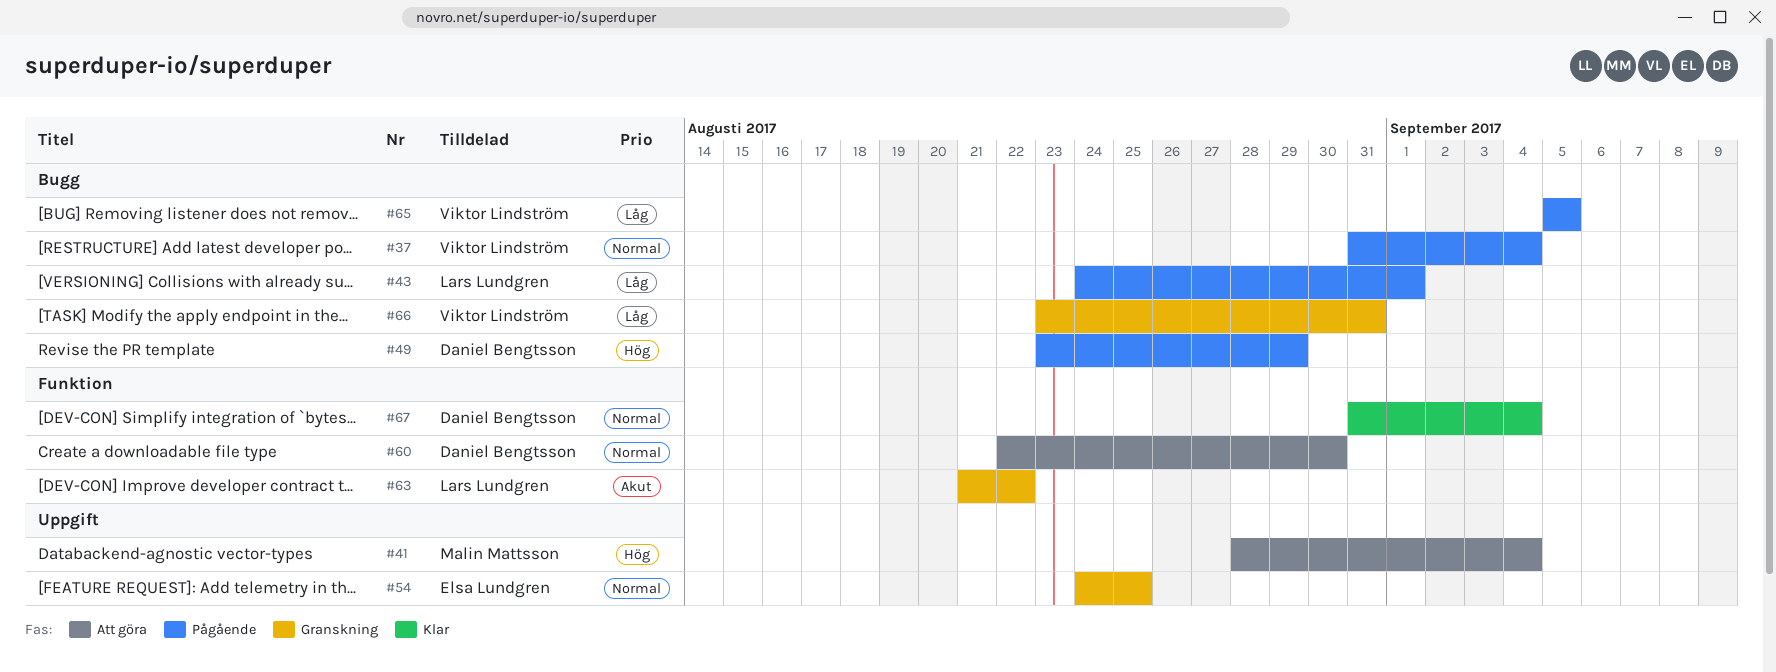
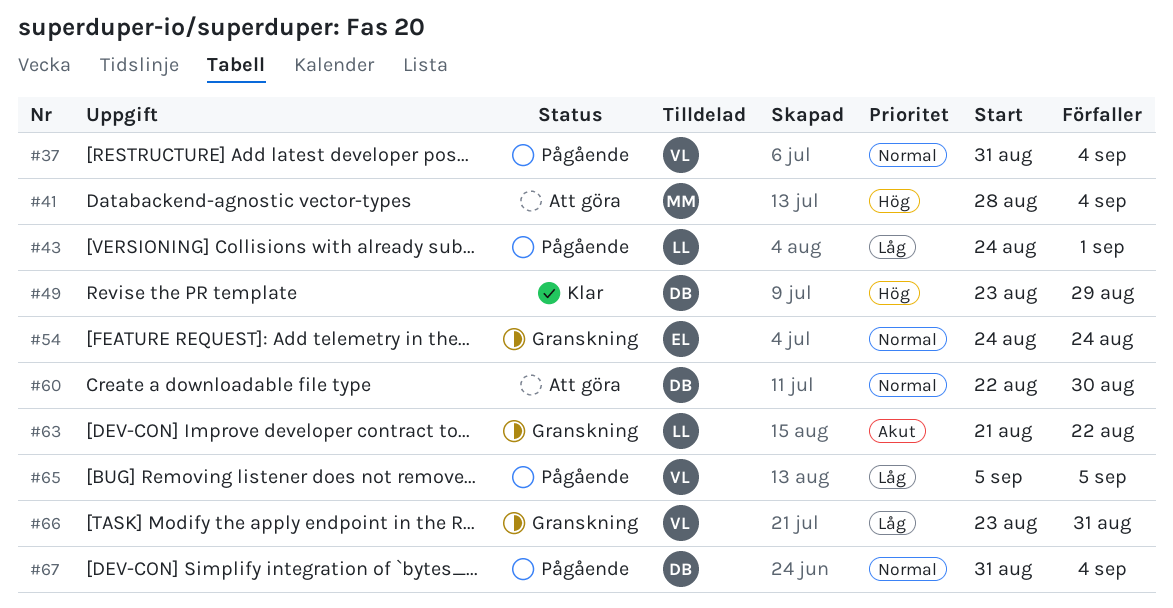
#49, status: Pågående -> Klar
#54, due: Aug 25 -> Aug 24
#67, status: Klar -> Pågående

